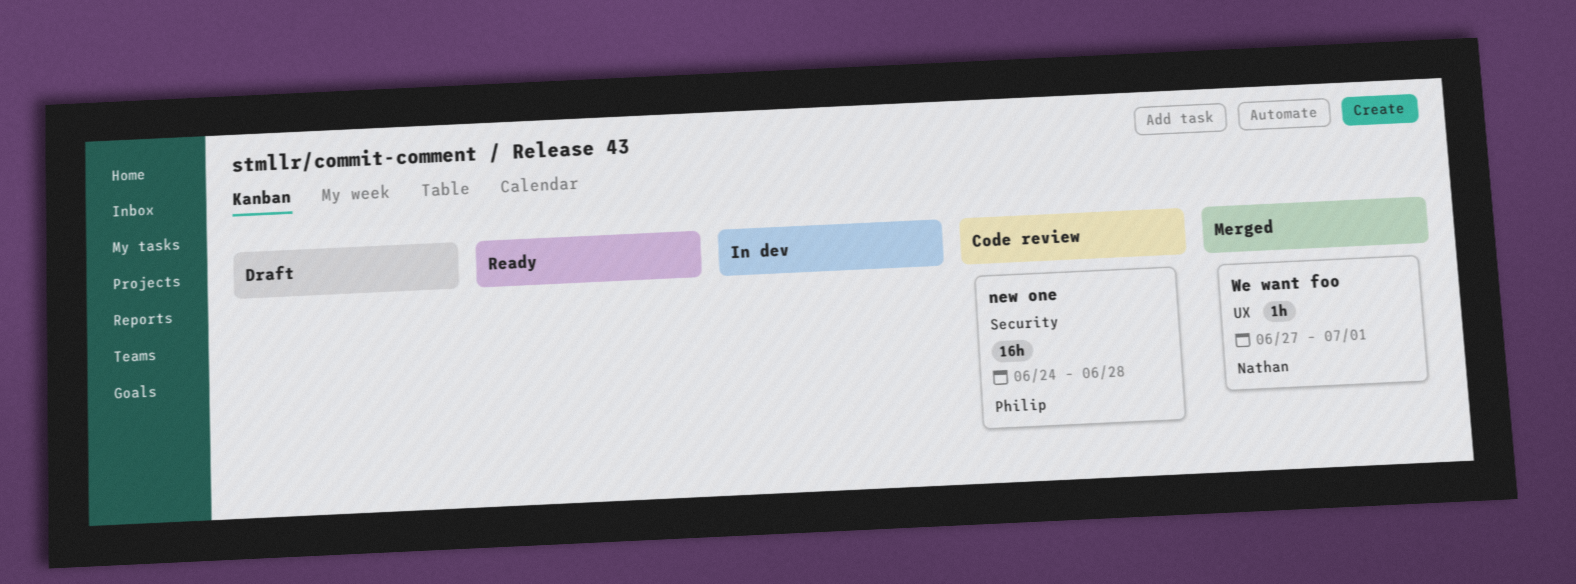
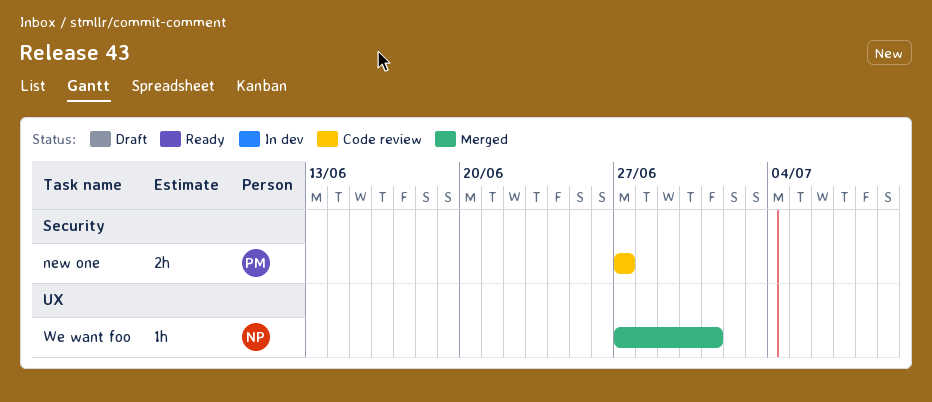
new one, estimate: 16h -> 2h
new one, start: Jun 24 -> Jun 27
new one, due: Jun 28 -> Jun 27

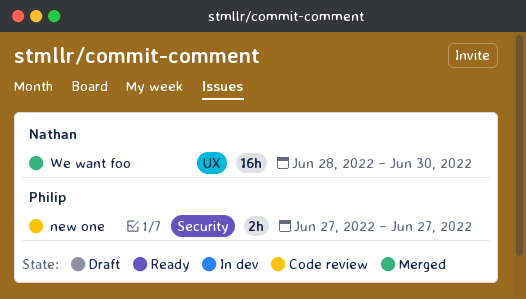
We want foo, estimate: 1h -> 16h
We want foo, start: Jun 27 -> Jun 28
We want foo, due: Jul 1 -> Jun 30

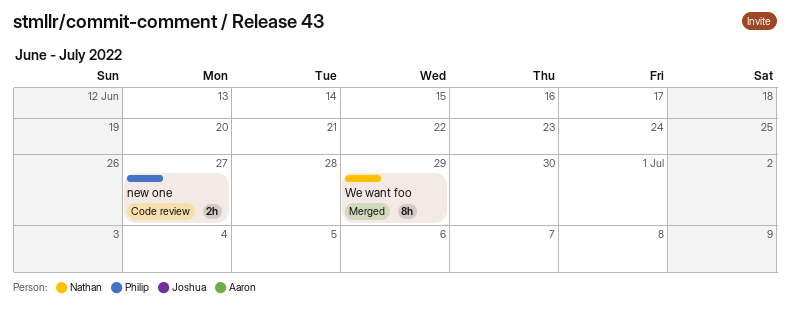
We want foo, estimate: 16h -> 8h
We want foo, due: Jun 30 -> Jun 29

